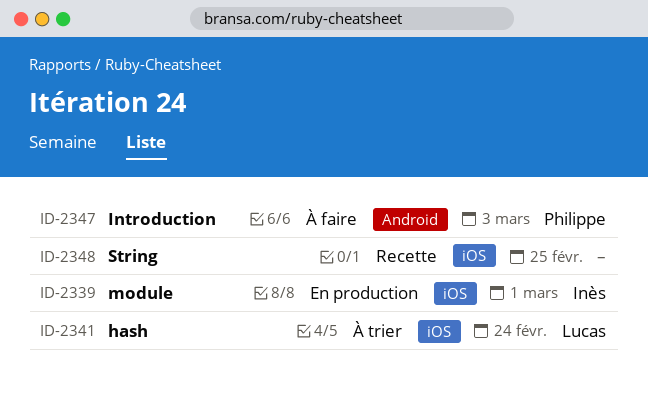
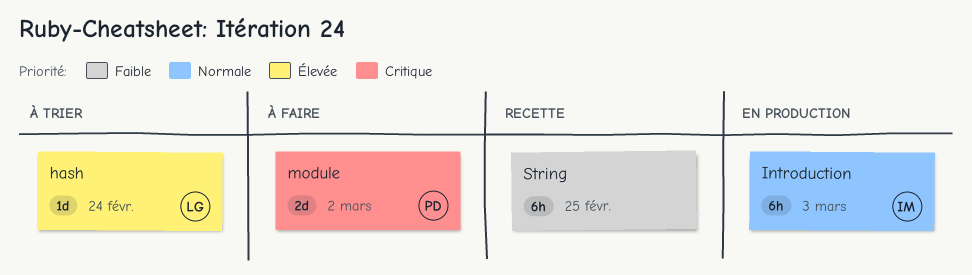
Introduction, status: À faire -> En production
Introduction, owner: Philippe -> Inès
module, status: En production -> À faire
module, owner: Inès -> Philippe
module, due: Mar 1 -> Mar 2

